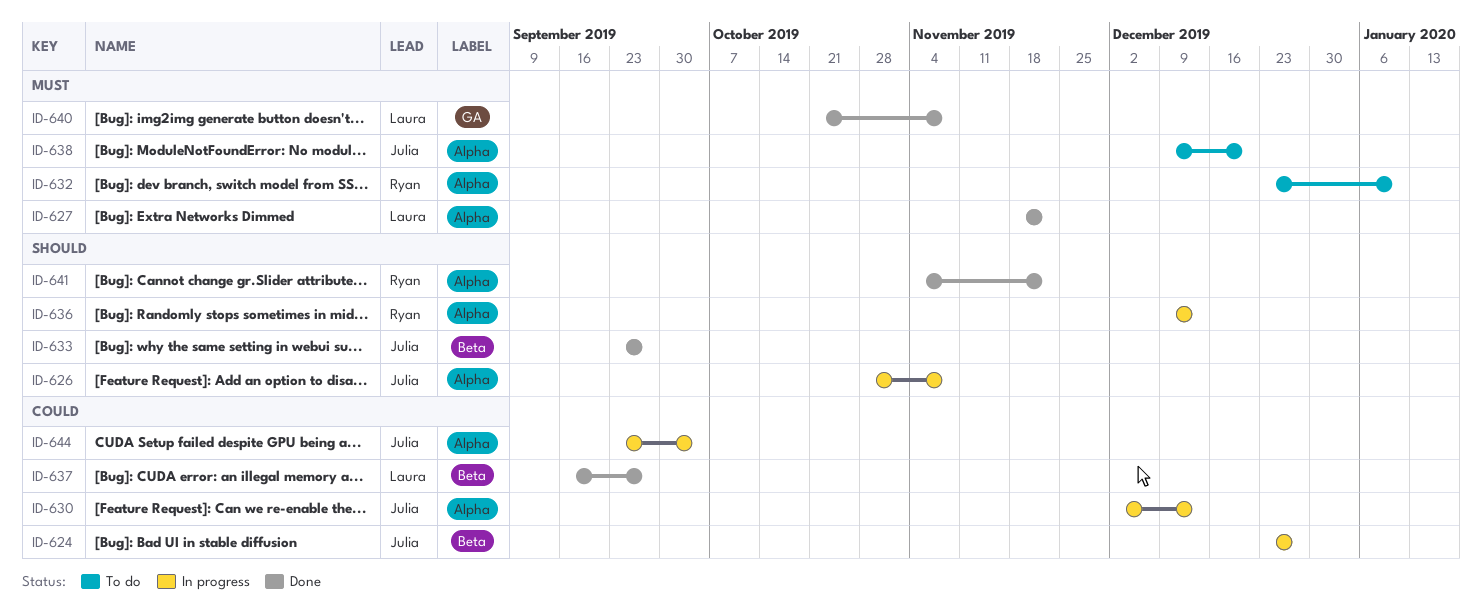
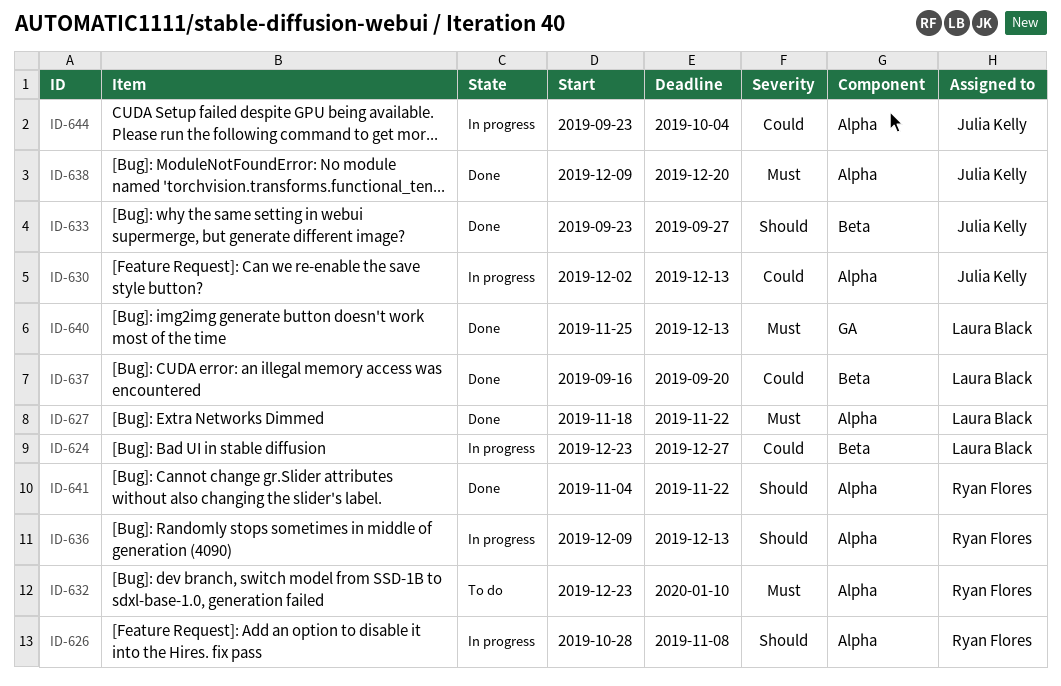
ID-624, owner: Julia Kelly -> Laura Black
ID-626, owner: Julia Kelly -> Ryan Flores
ID-637, due: Sep 27 -> Sep 20
ID-638, status: To do -> Done
ID-640, start: Oct 21 -> Nov 25
ID-640, due: Nov 8 -> Dec 13

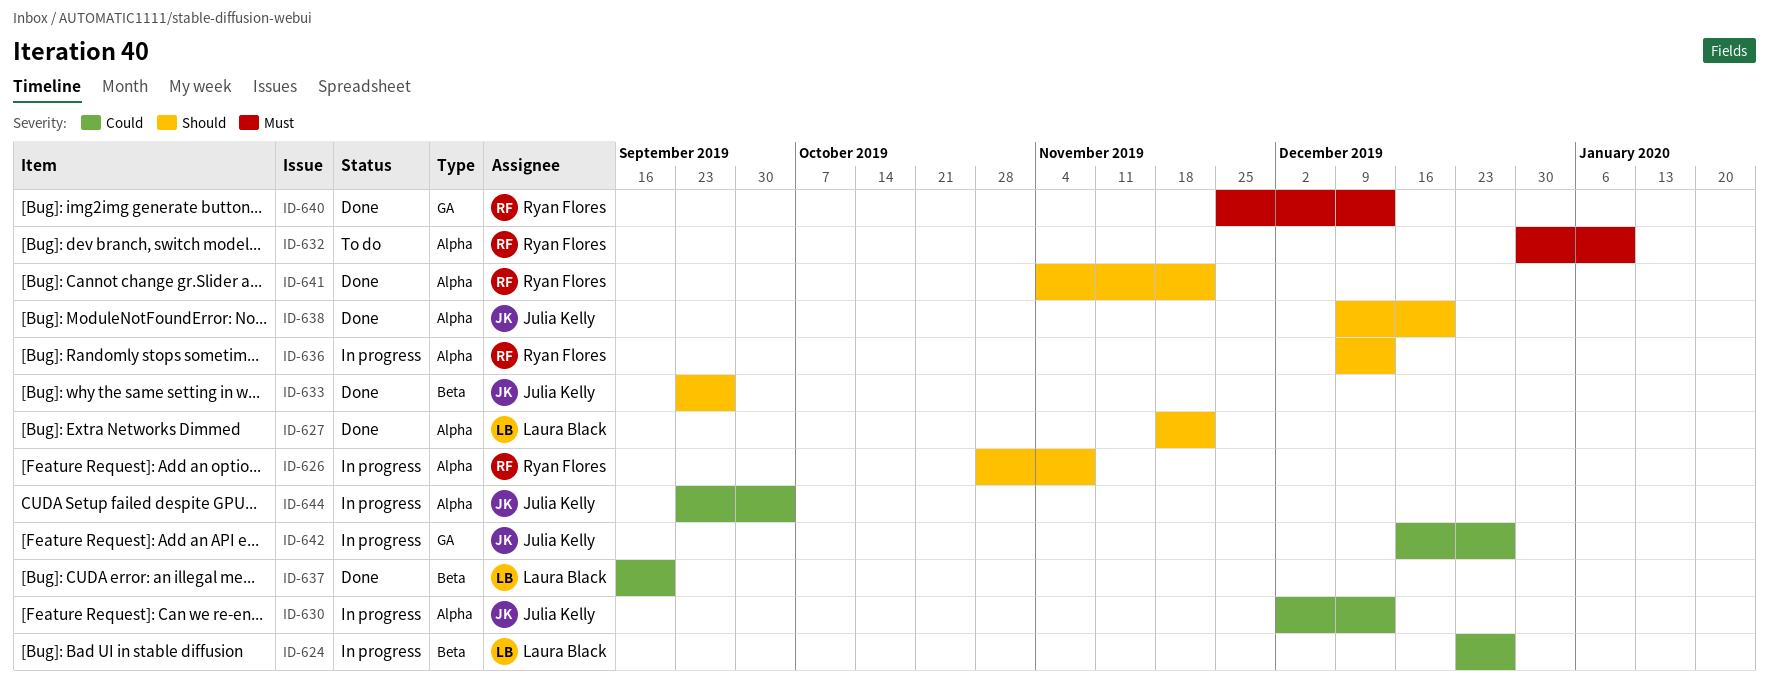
ID-627, priority: Must -> Should
ID-632, start: Dec 23 -> Dec 30
ID-638, priority: Must -> Should
ID-640, owner: Laura Black -> Ryan Flores
ID-642: none -> present

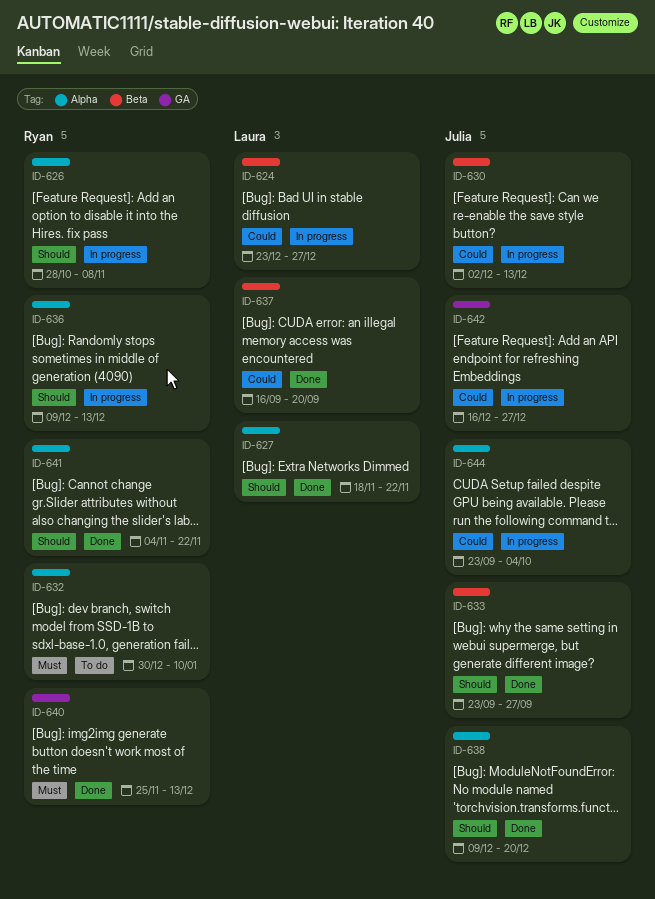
ID-630, label: Alpha -> Beta

